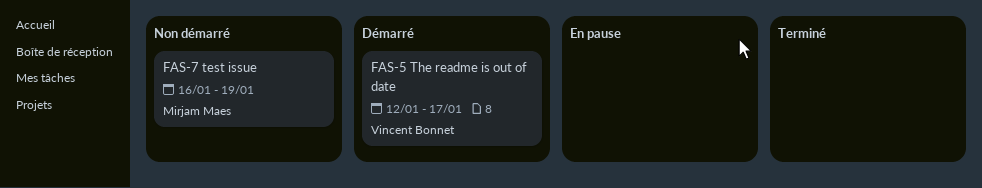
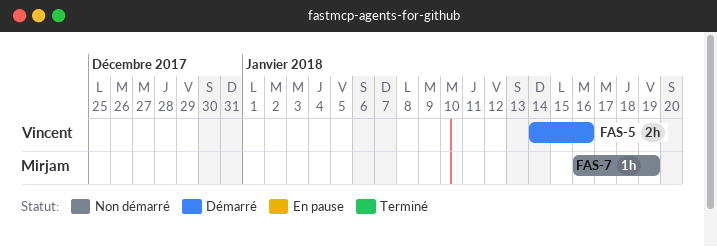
FAS-5, start: Jan 12 -> Jan 14
FAS-5, due: Jan 17 -> Jan 16

